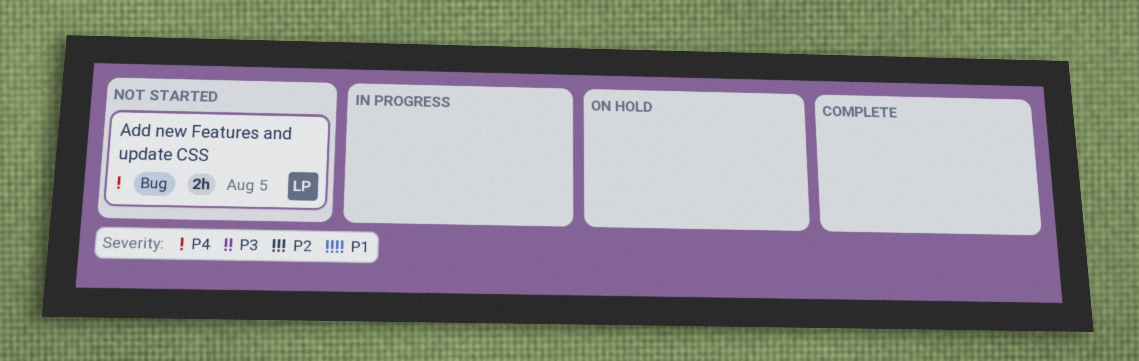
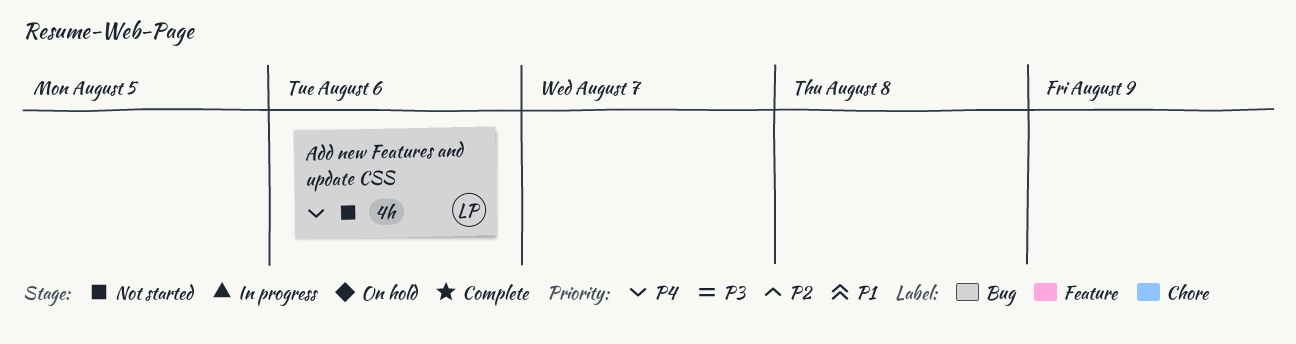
Add new Features and update CSS, estimate: 2h -> 4h
Add new Features and update CSS, due: Aug 5 -> Aug 6

